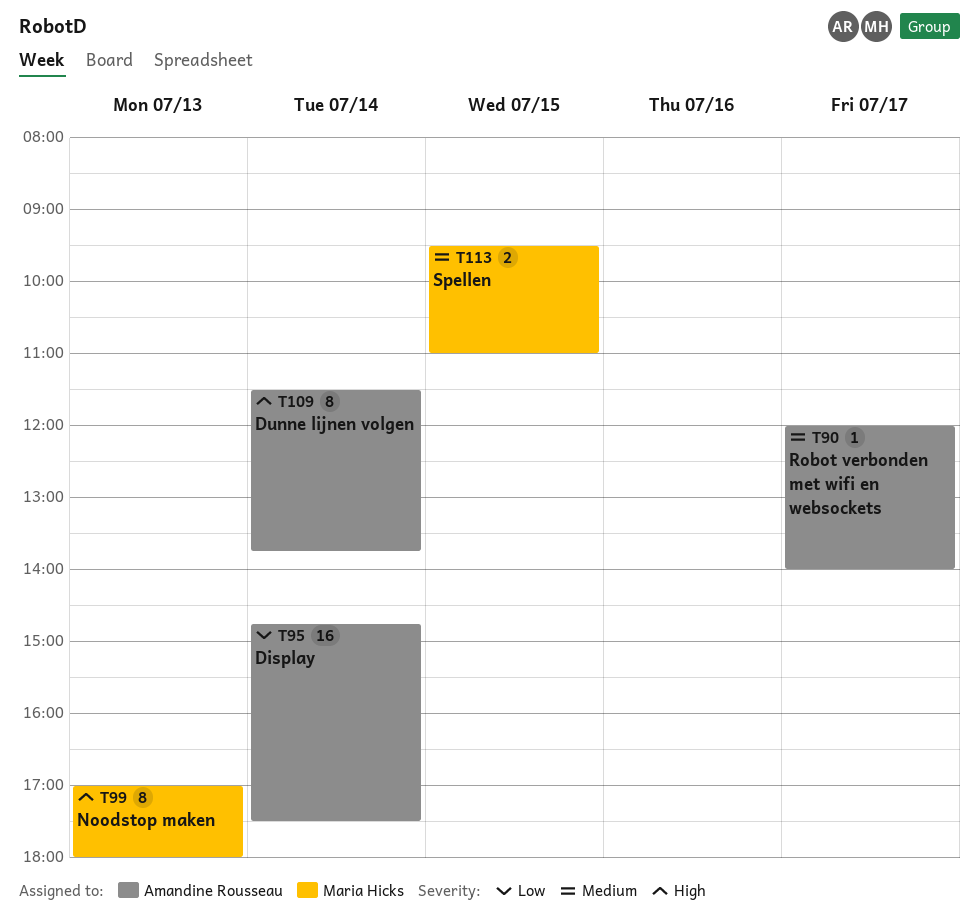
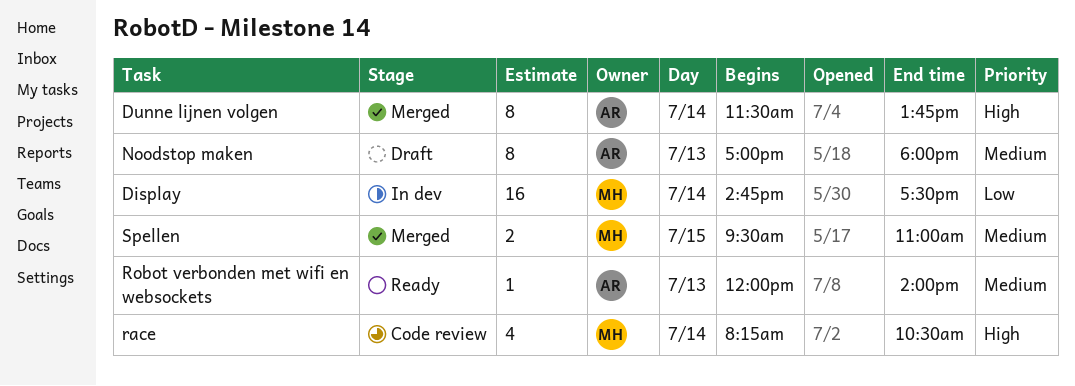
Display, owner: Amandine Rousseau -> Maria Hicks
Noodstop maken, owner: Maria Hicks -> Amandine Rousseau
Noodstop maken, priority: High -> Medium
race: none -> present
Robot verbonden met wifi en websockets, day: Jul 17 -> Jul 13

